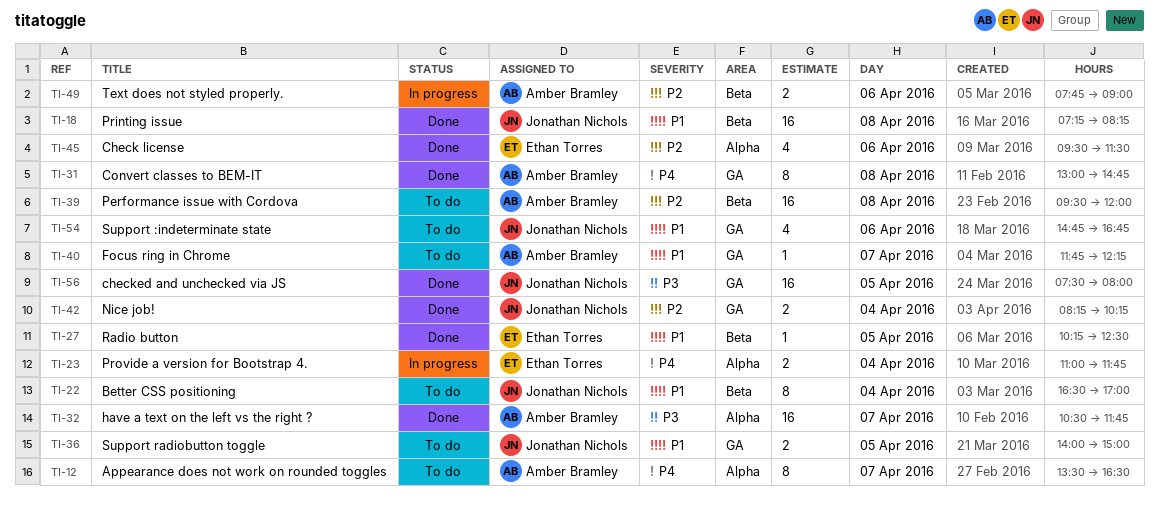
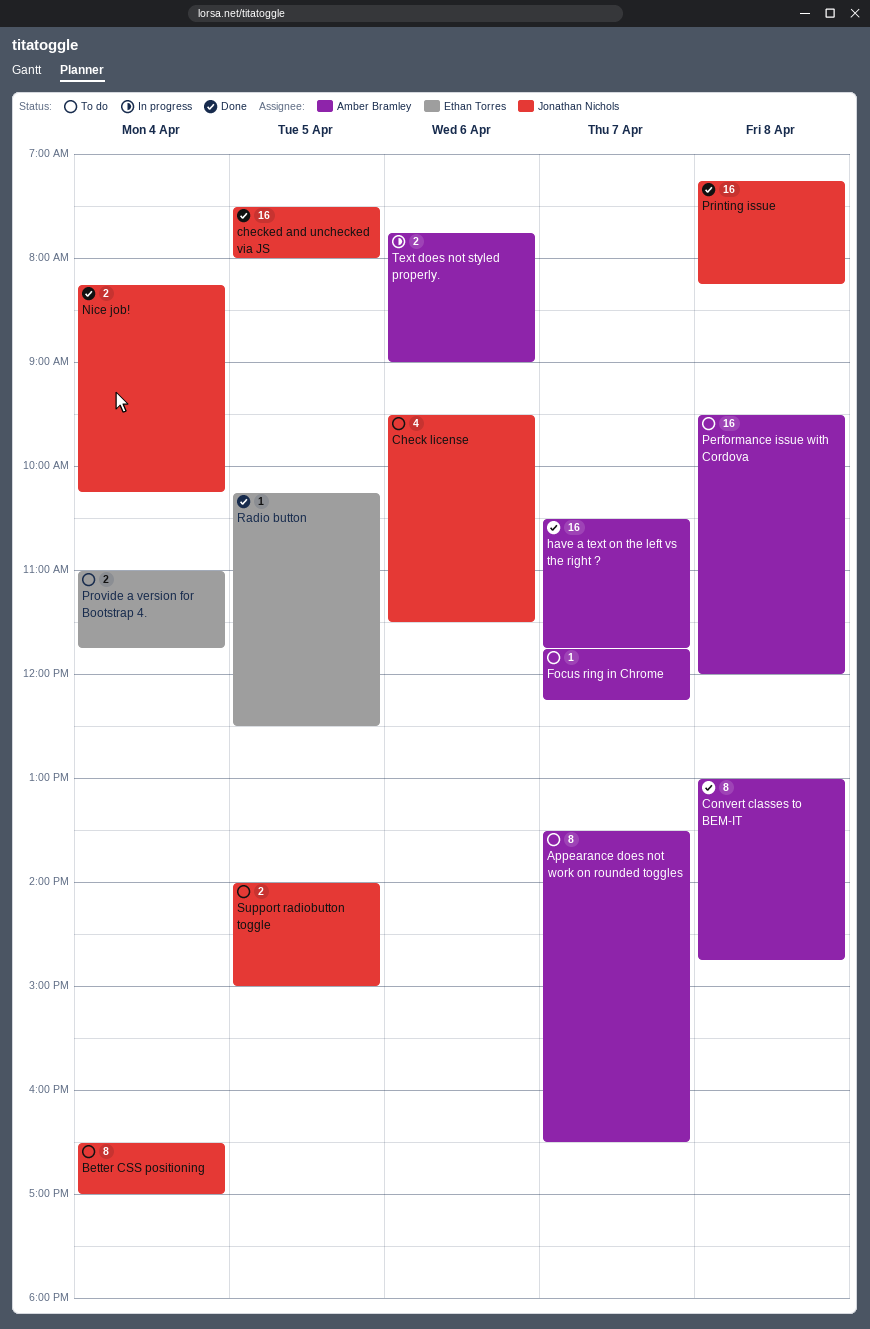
Check license, status: Done -> To do
Check license, owner: Ethan Torres -> Jonathan Nichols
Provide a version for Bootstrap 4., status: In progress -> To do
Support :indeterminate state: present -> none

